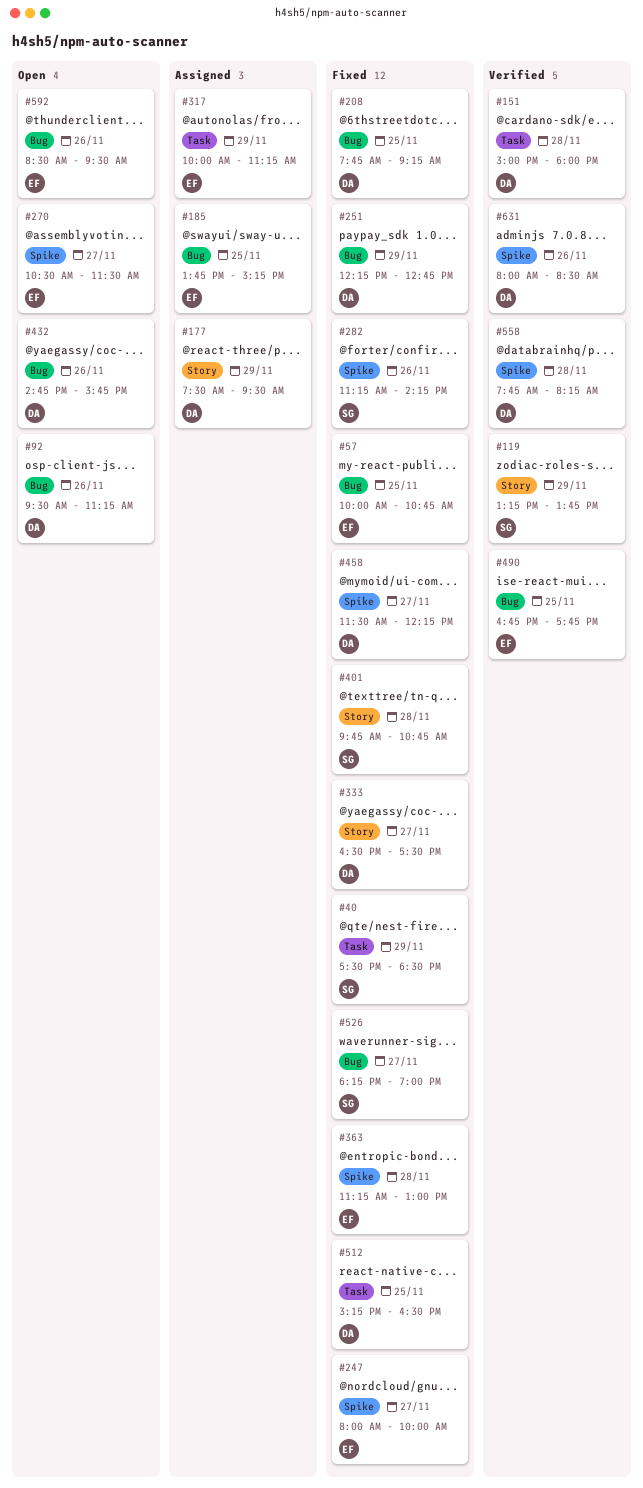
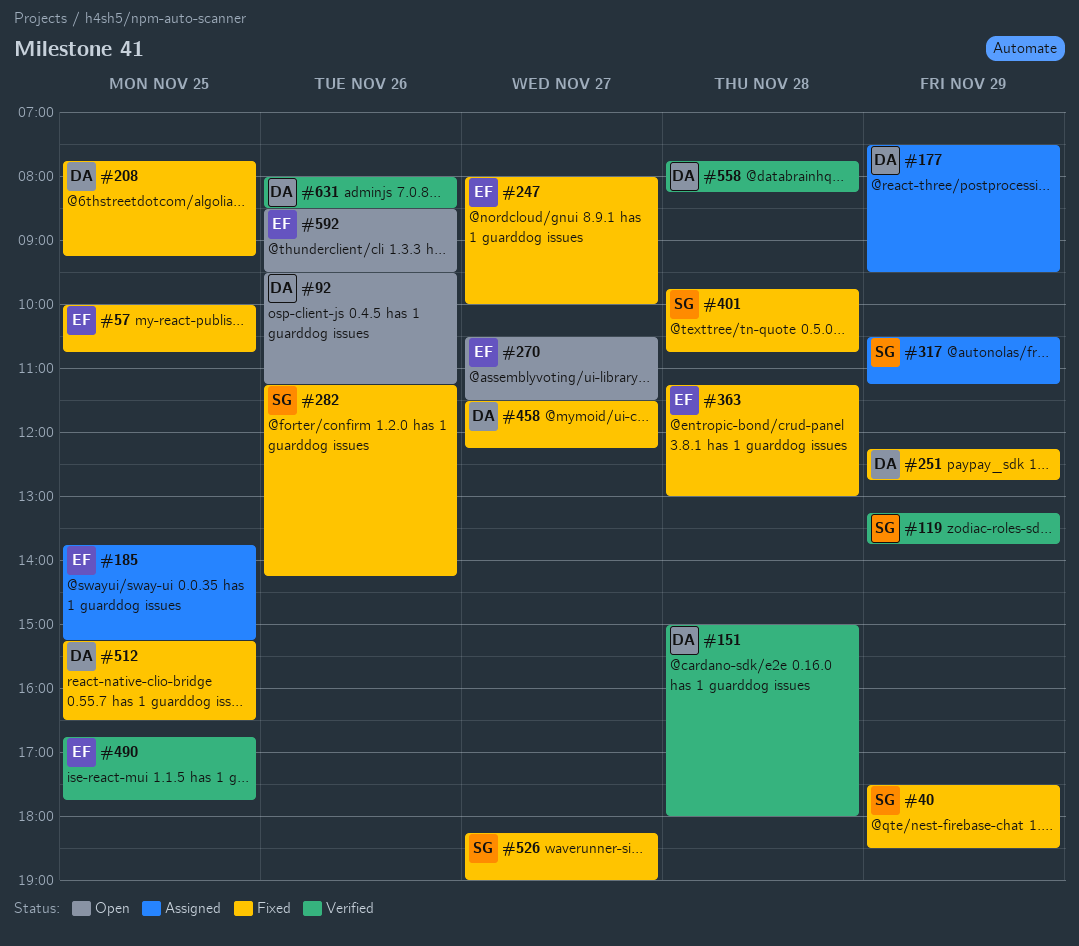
#317, owner: EF -> SG
#317, begins: 10:00 -> 10:30
#333: present -> none
#432: present -> none

